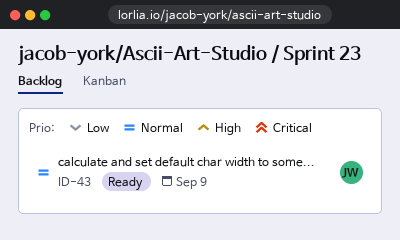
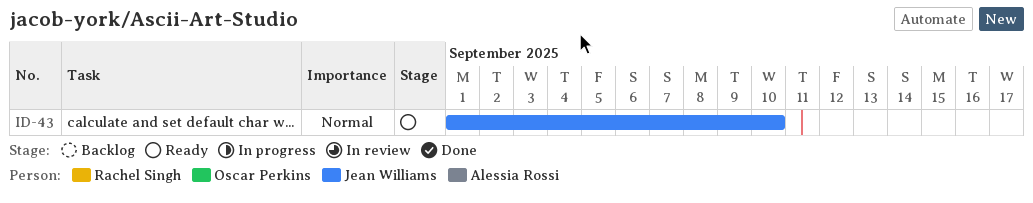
ID-43, due: Sep 9 -> Sep 10

